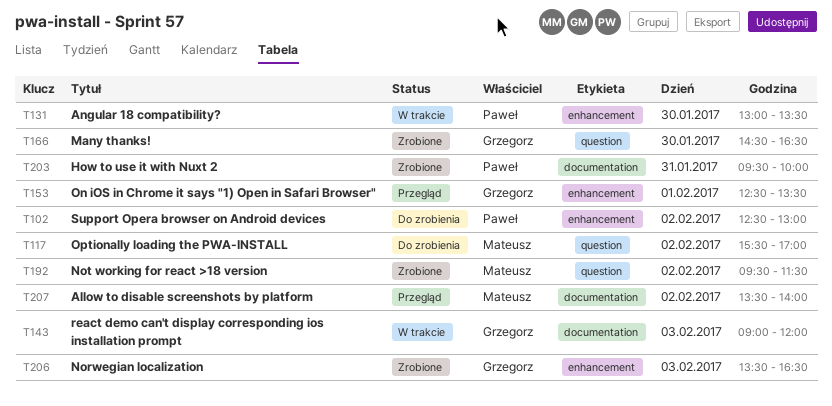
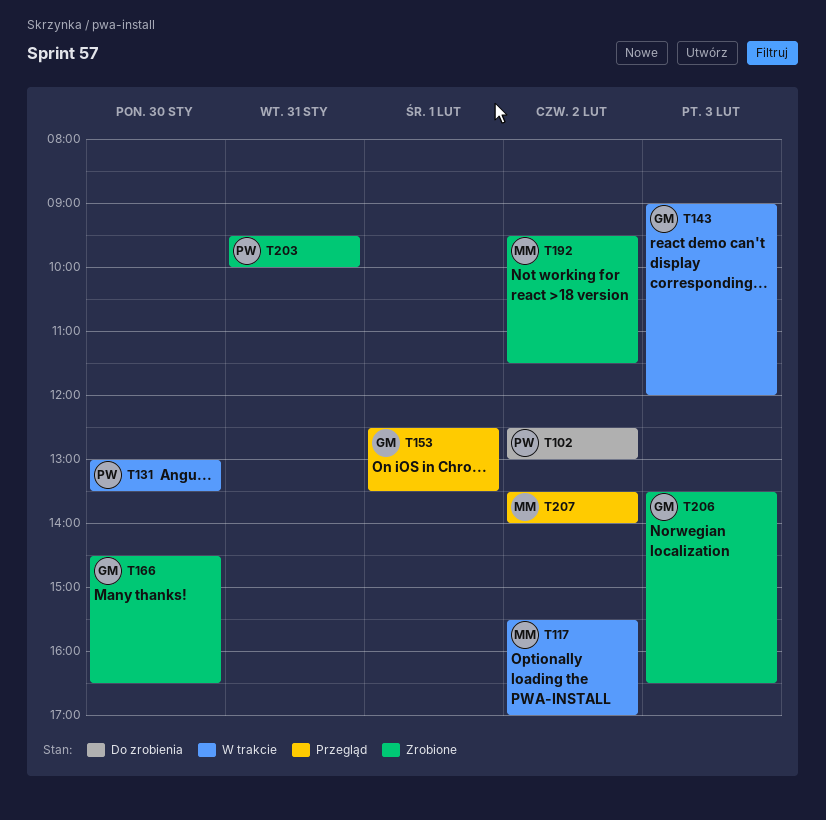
T117, status: Do zrobienia -> W trakcie

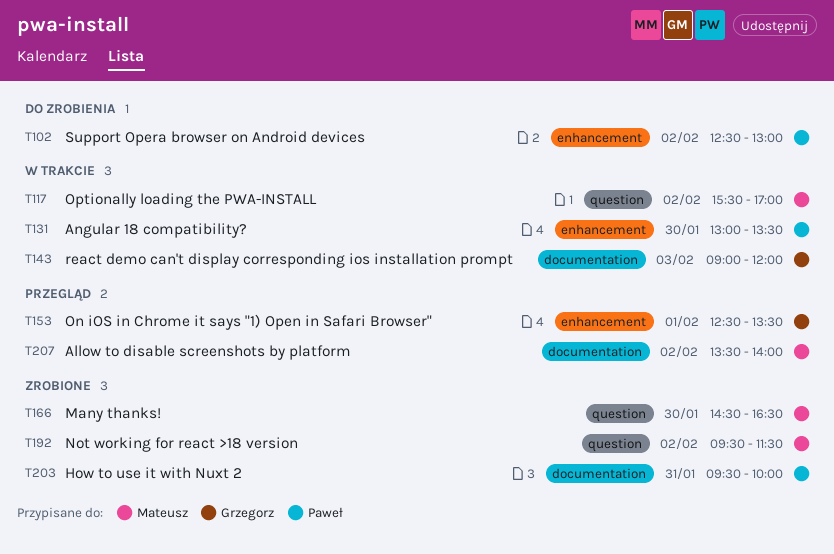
T166, owner: Grzegorz -> Mateusz
T206: present -> none

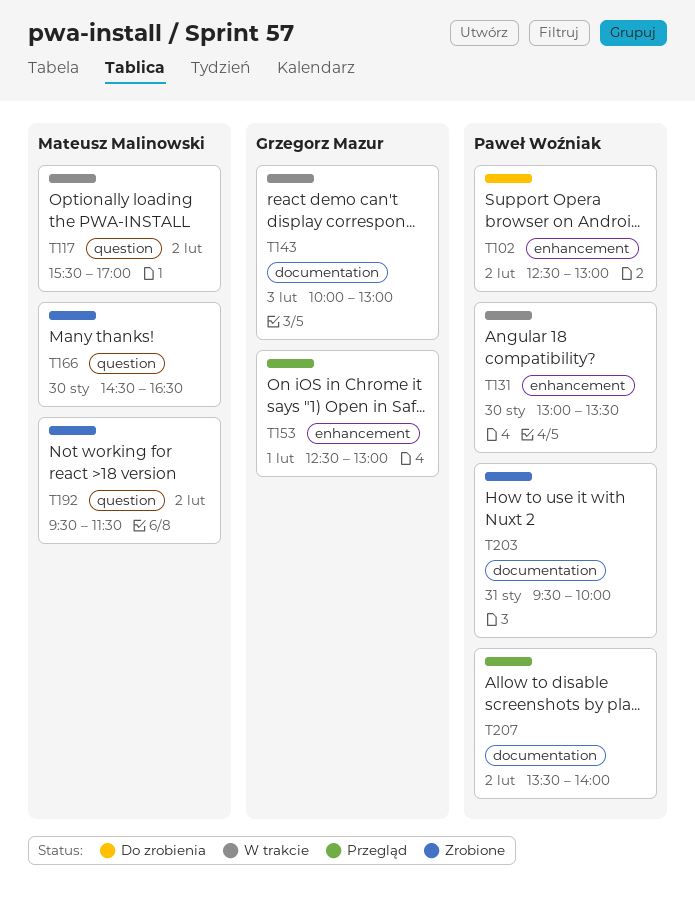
T143, begins: 09:00 -> 10:00
T143, ends: 12:00 -> 13:00
T153, ends: 13:30 -> 13:00
T207, owner: Mateusz Malinowski -> Paweł Woźniak

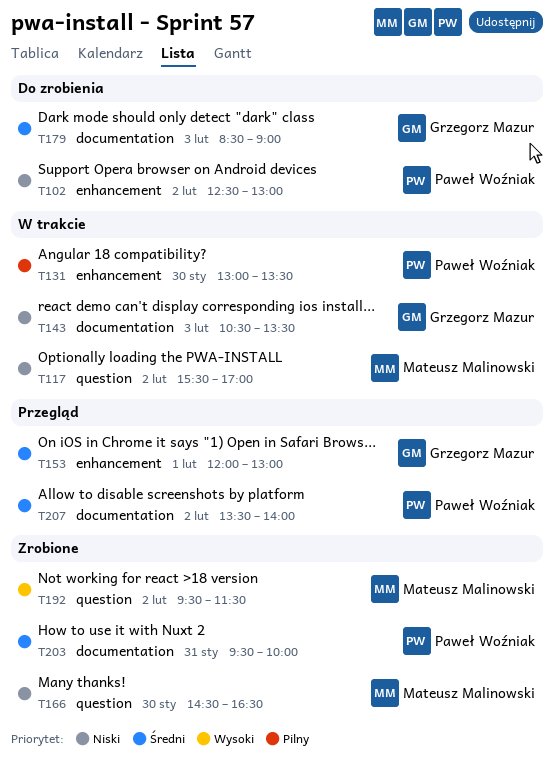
T143, begins: 10:00 -> 10:30
T143, ends: 13:00 -> 13:30
T153, begins: 12:30 -> 12:00
T179: none -> present

